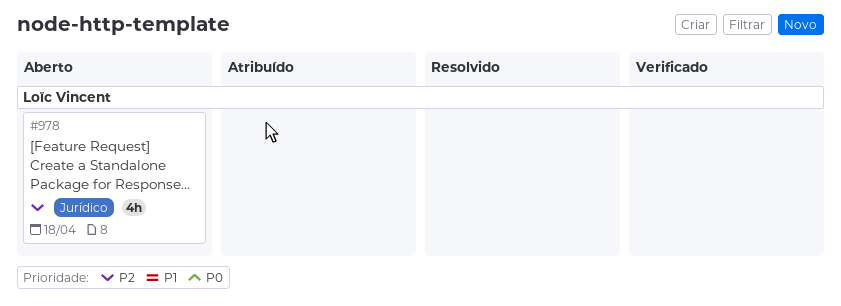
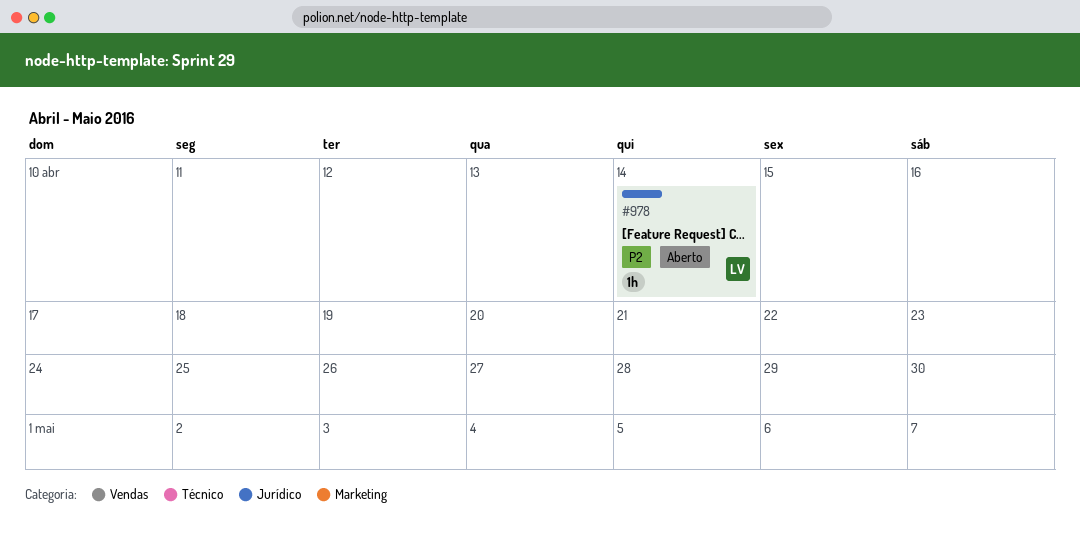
#978, estimate: 4h -> 1h
#978, due: Apr 18 -> Apr 14

